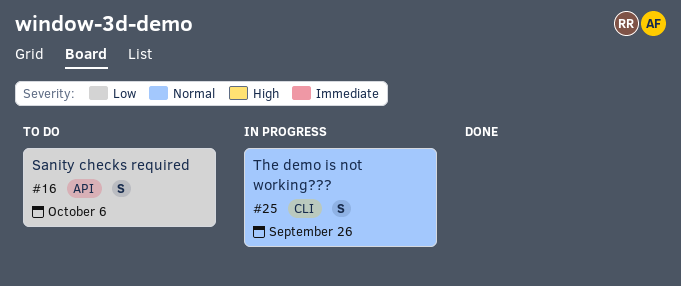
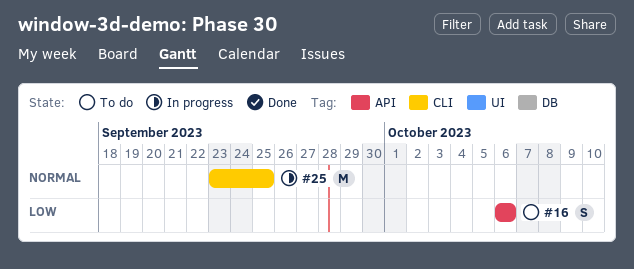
#25, estimate: S -> M
#25, due: Sep 26 -> Sep 25

